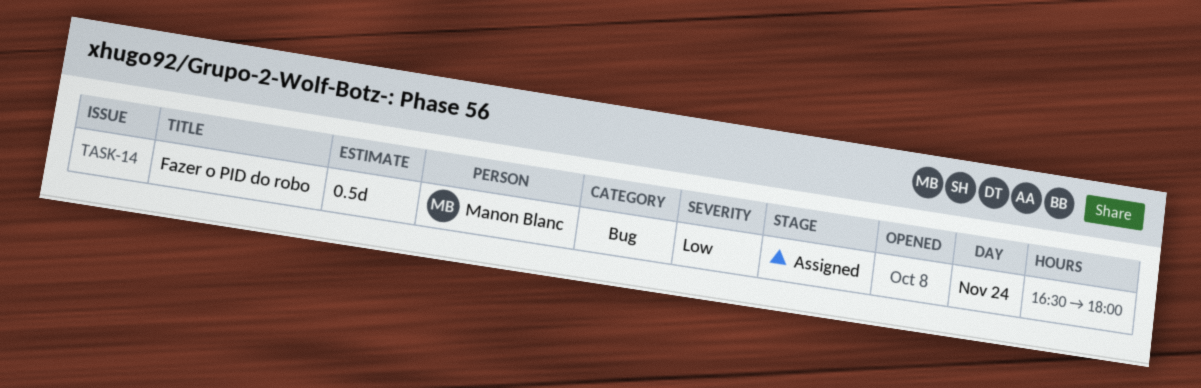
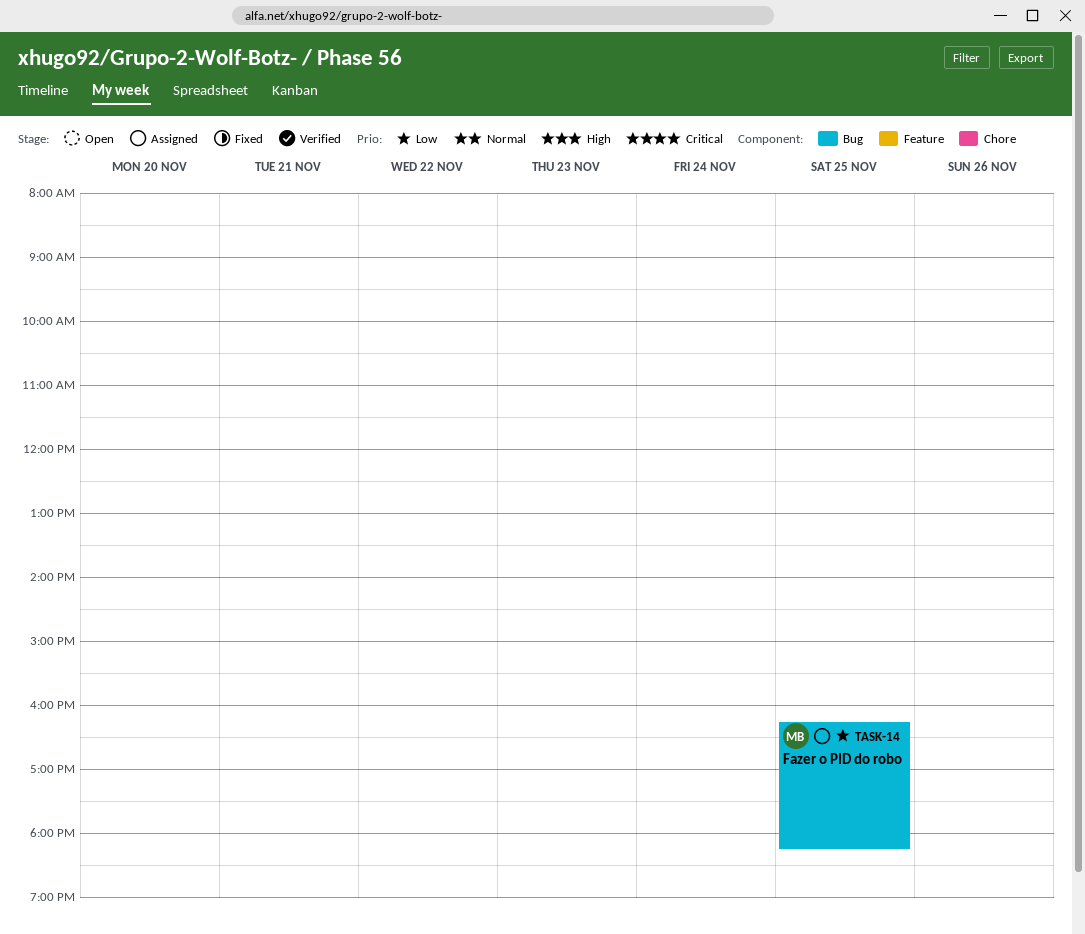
TASK-14, day: Nov 24 -> Nov 25
TASK-14, begins: 16:30 -> 16:15
TASK-14, ends: 18:00 -> 18:15

